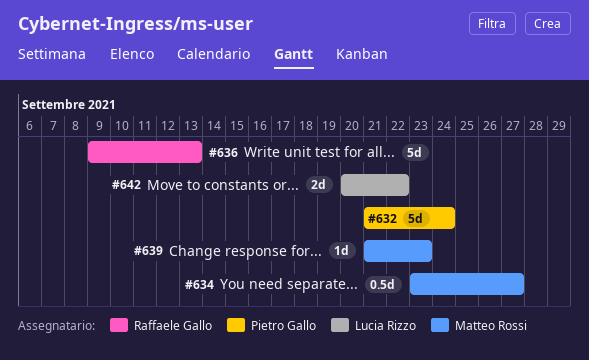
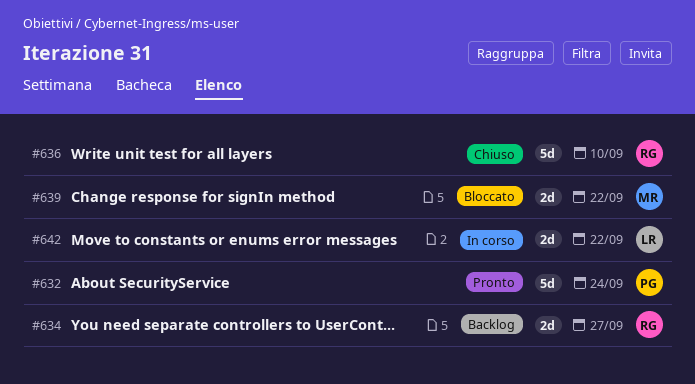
#634, owner: Matteo Rossi -> Raffaele Gallo
#634, estimate: 0.5d -> 2d
#636, due: Sep 13 -> Sep 10
#639, estimate: 1d -> 2d
#639, due: Sep 23 -> Sep 22

